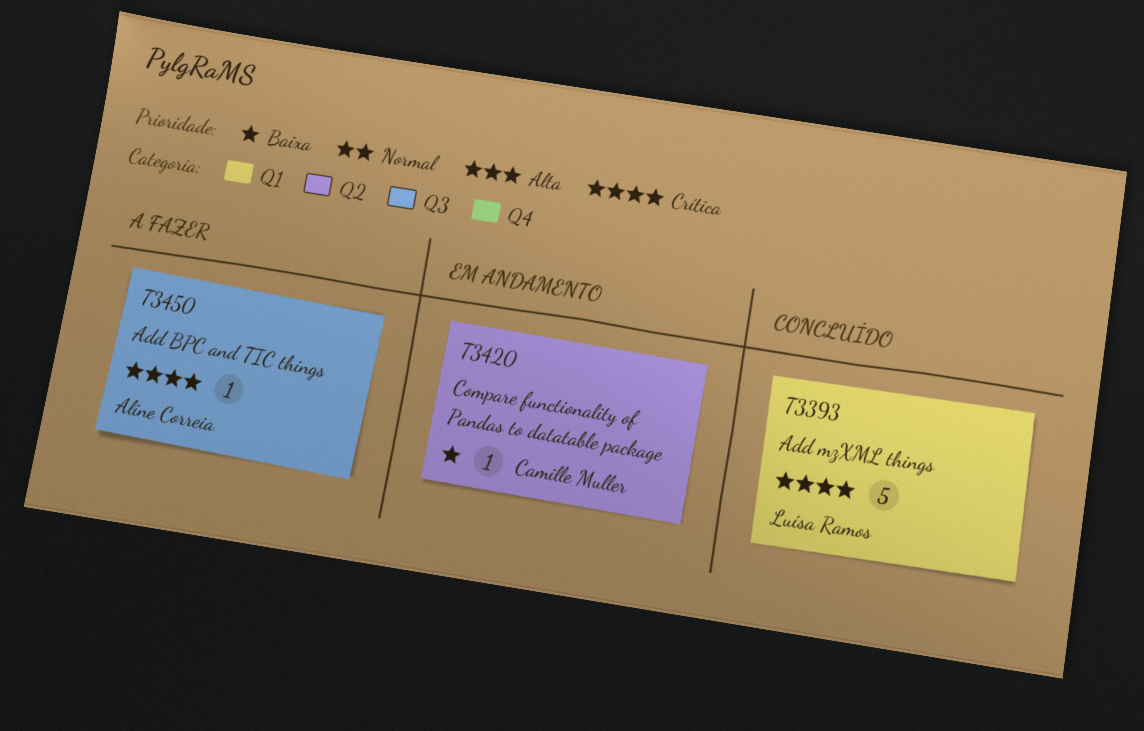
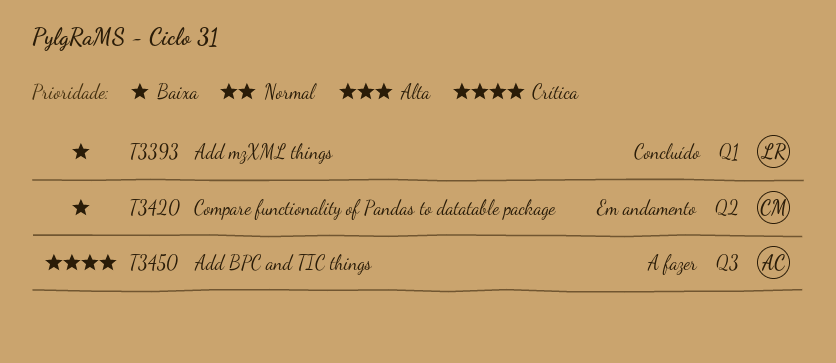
T3393, priority: Crítica -> Baixa

